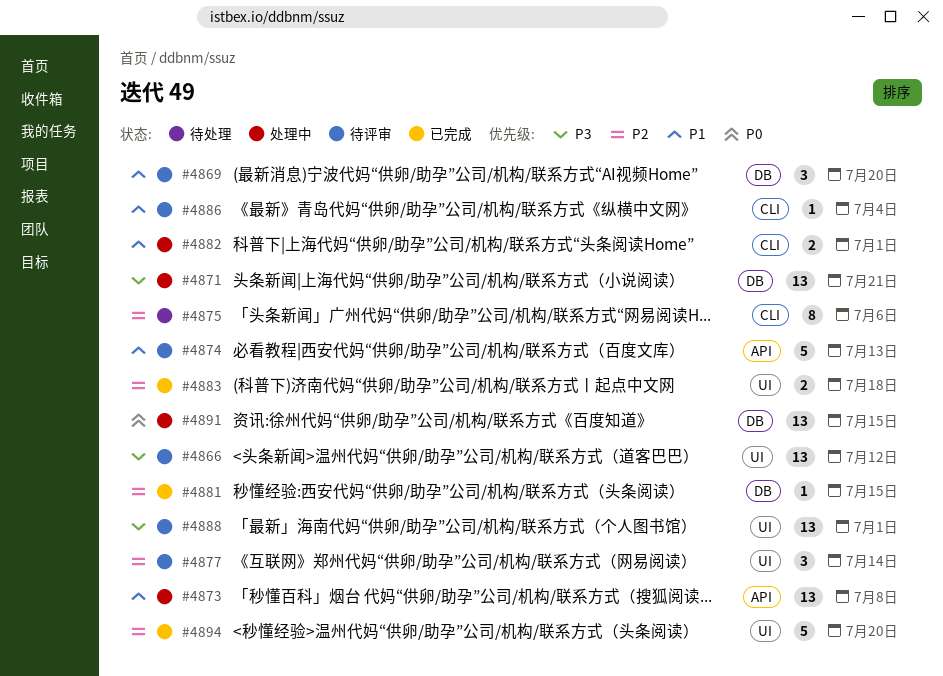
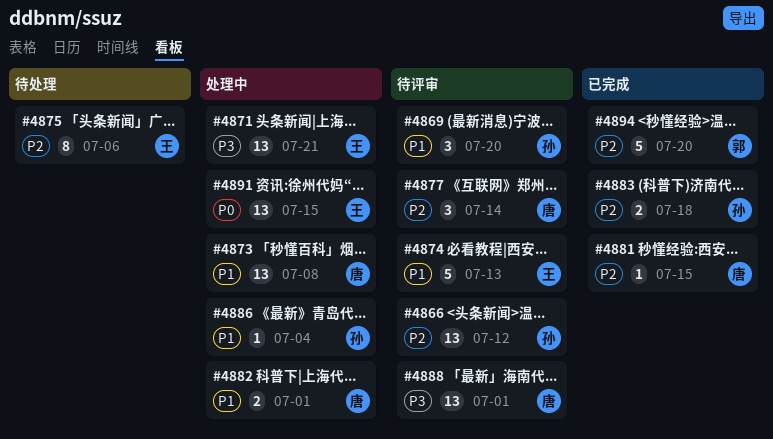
#4866, priority: P3 -> P2
#4886, status: 待评审 -> 处理中

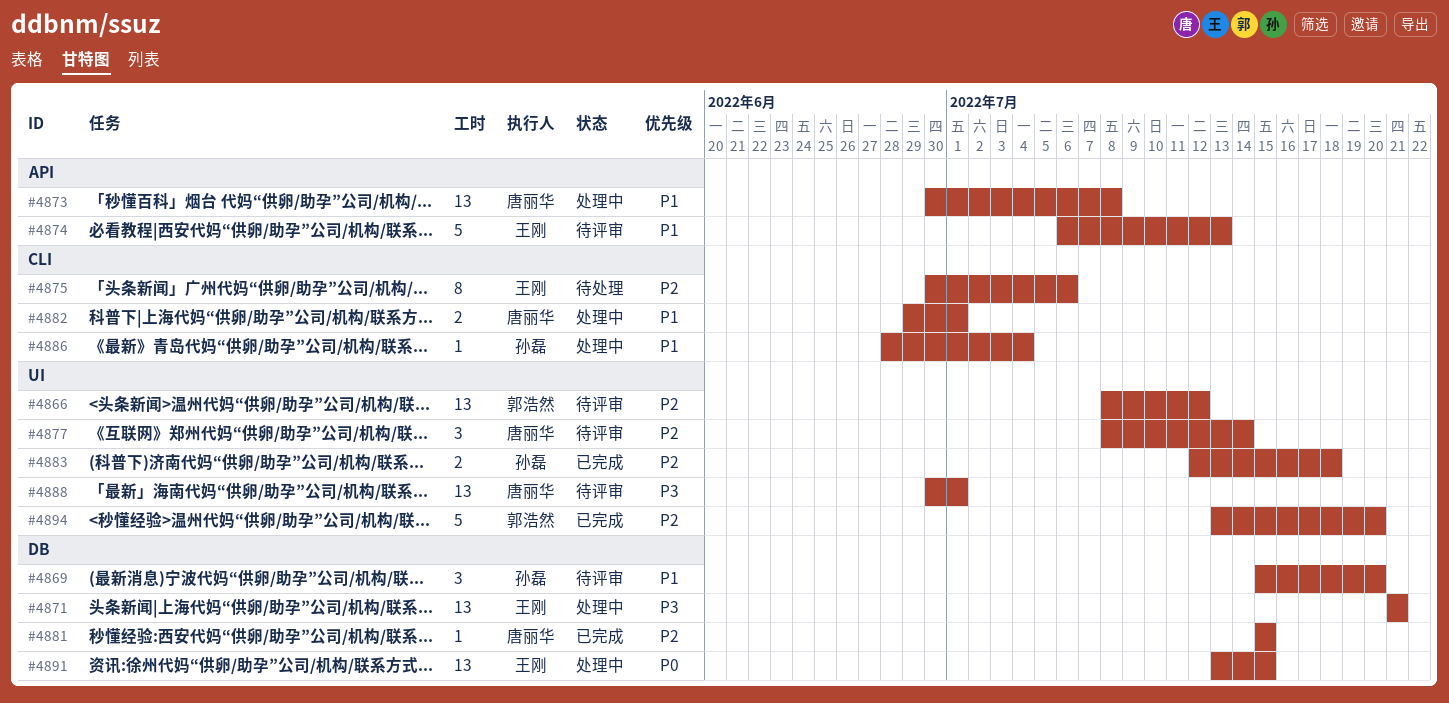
#4866, owner: 孙磊 -> 郭浩然

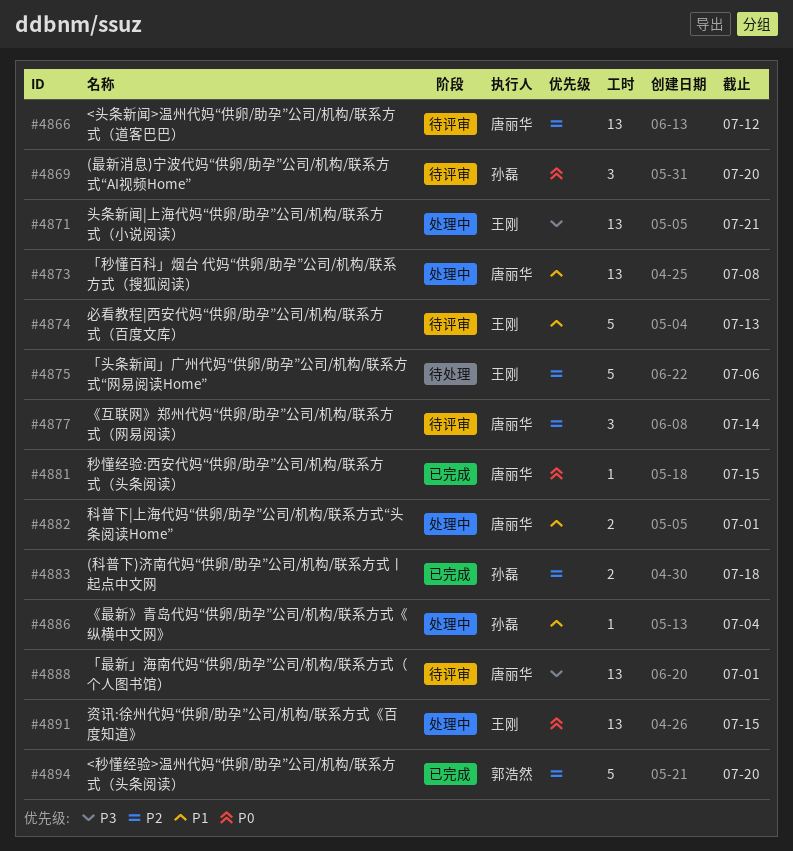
#4866, owner: 郭浩然 -> 唐丽华
#4869, priority: P1 -> P0
#4875, estimate: 8 -> 5
#4881, priority: P2 -> P0

